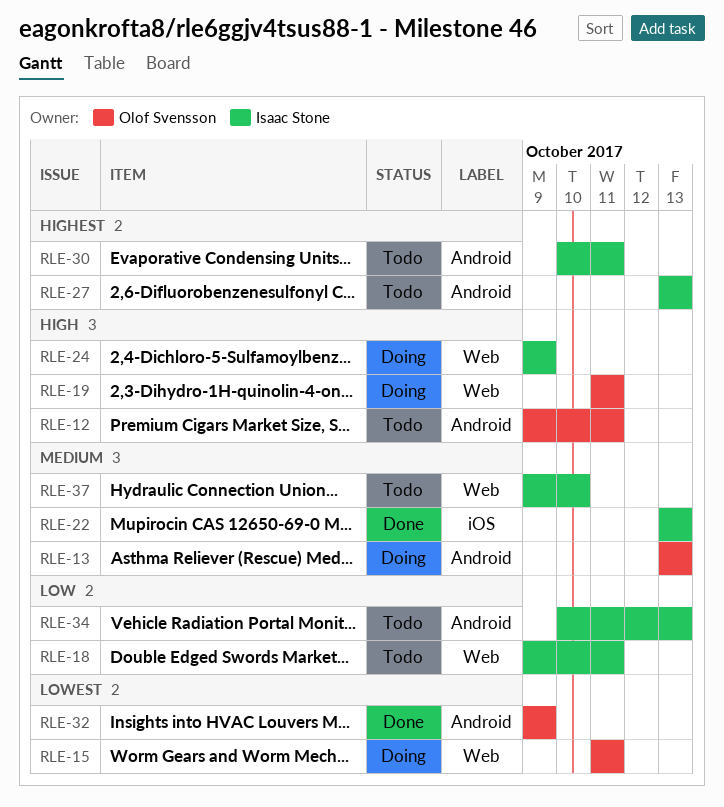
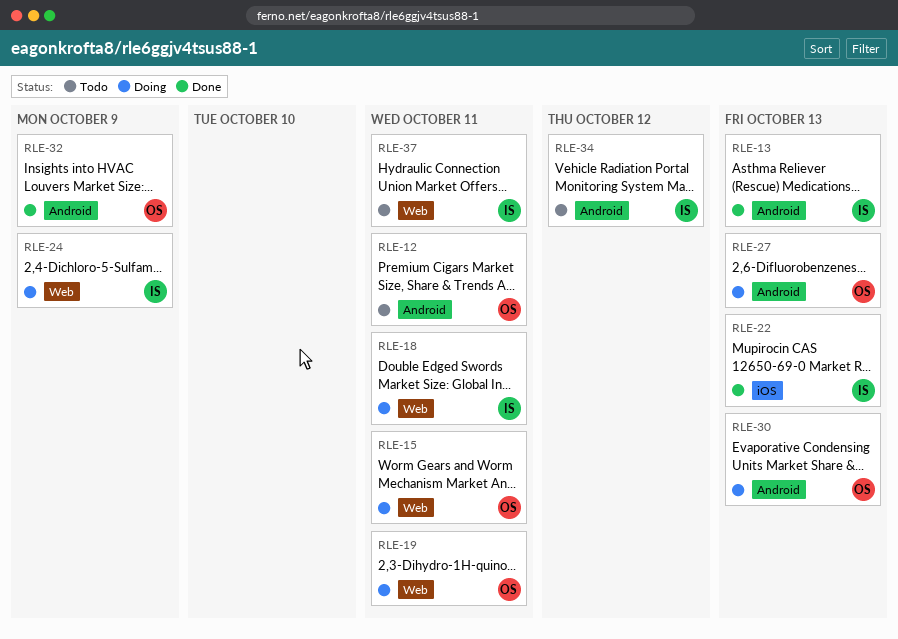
RLE-13, status: Doing -> Done
RLE-13, owner: Olof Svensson -> Isaac Stone
RLE-18, status: Todo -> Doing
RLE-27, status: Todo -> Doing
RLE-27, owner: Isaac Stone -> Olof Svensson
RLE-30, status: Todo -> Doing
RLE-30, owner: Isaac Stone -> Olof Svensson
RLE-30, due: Oct 11 -> Oct 13
RLE-34, due: Oct 13 -> Oct 12
RLE-37, due: Oct 10 -> Oct 11

